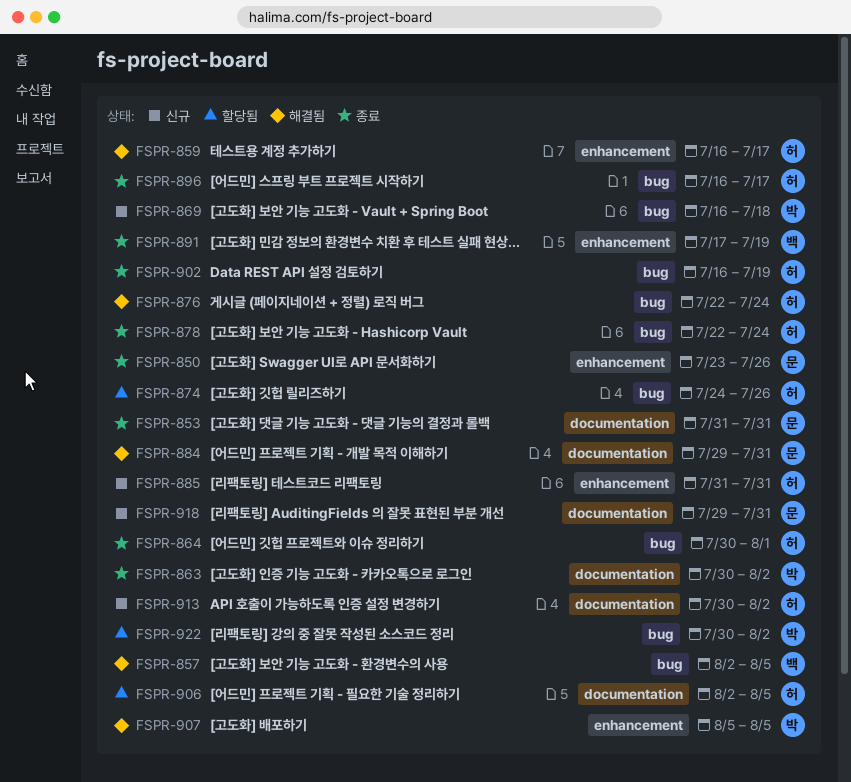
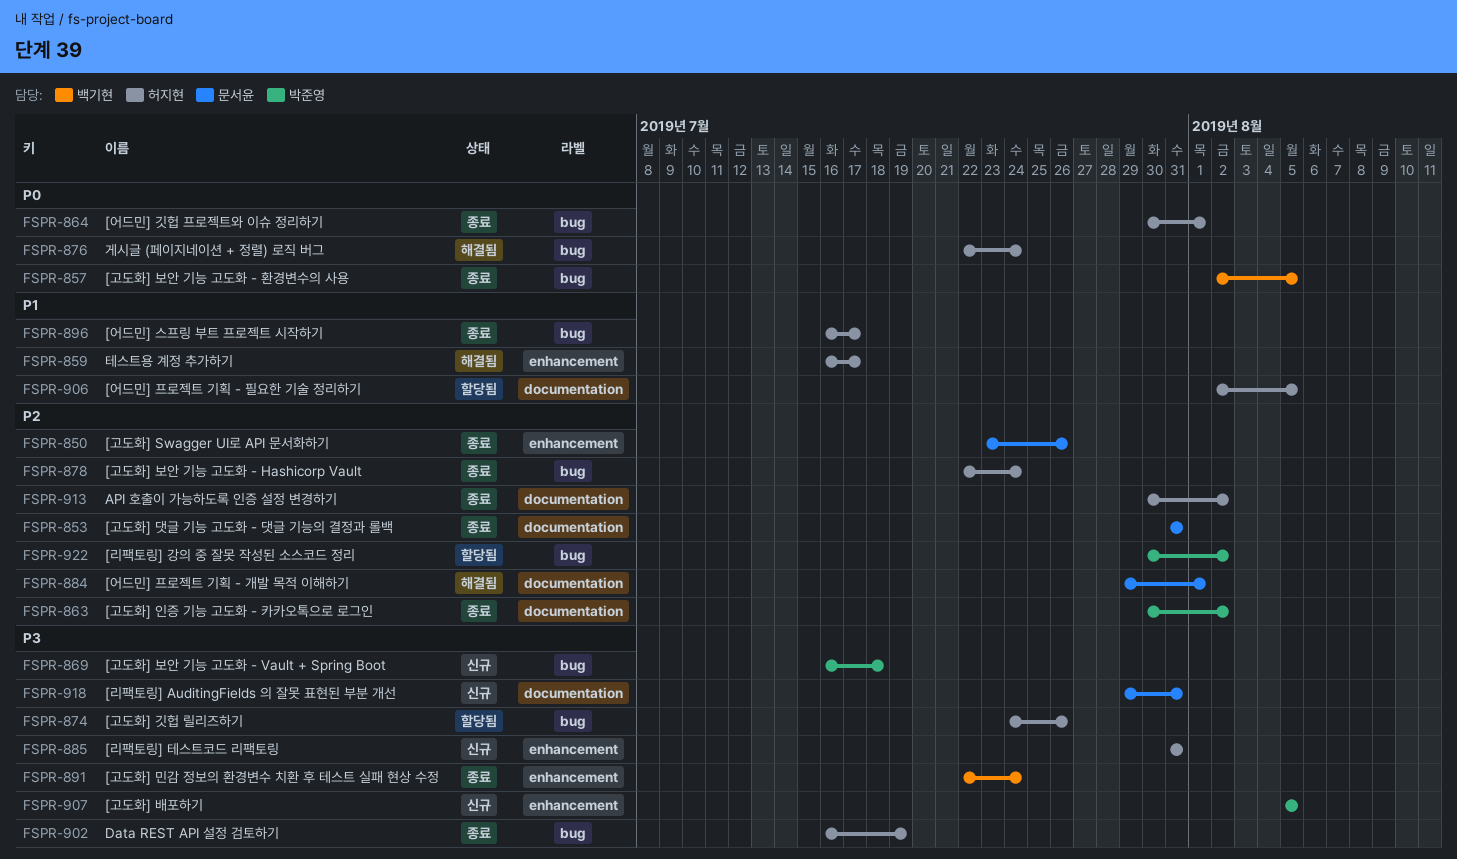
FSPR-857, status: 해결됨 -> 종료
FSPR-884, due: Jul 31 -> Aug 1
FSPR-891, start: Jul 17 -> Jul 22
FSPR-891, due: Jul 19 -> Jul 24
FSPR-907, status: 해결됨 -> 신규
FSPR-913, status: 신규 -> 종료

